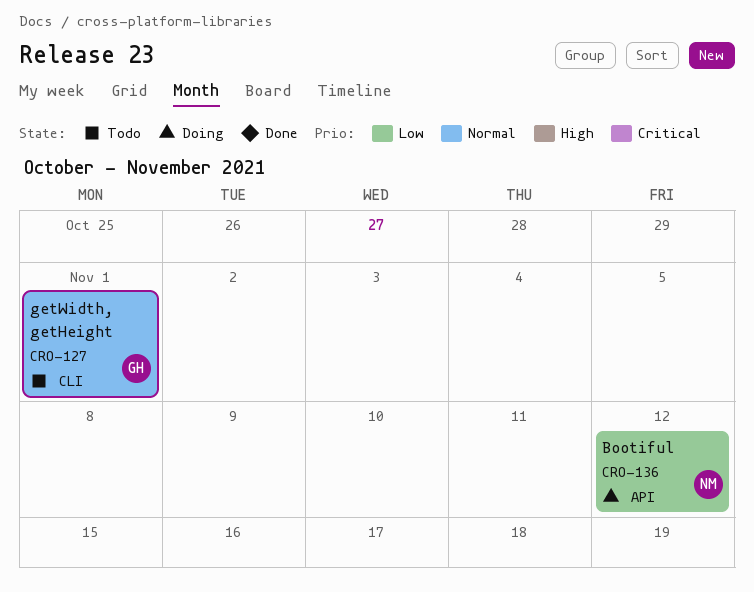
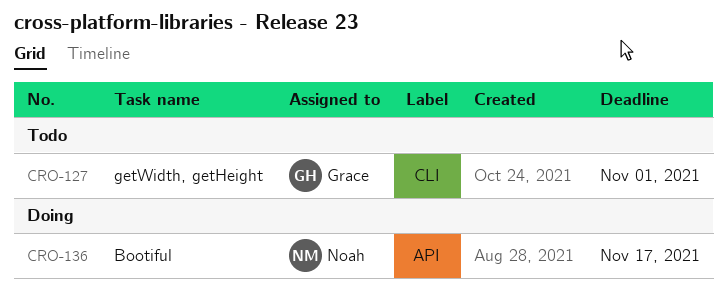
CRO-136, due: Nov 12 -> Nov 17

